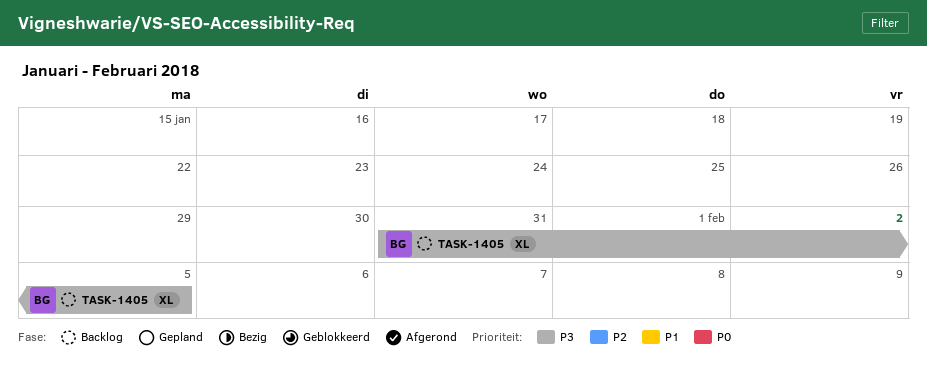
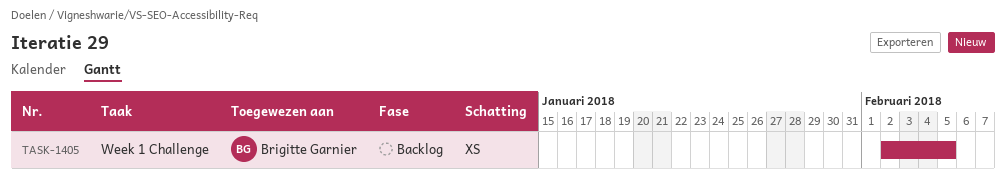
TASK-1405, estimate: XL -> XS
TASK-1405, start: Jan 31 -> Feb 2

